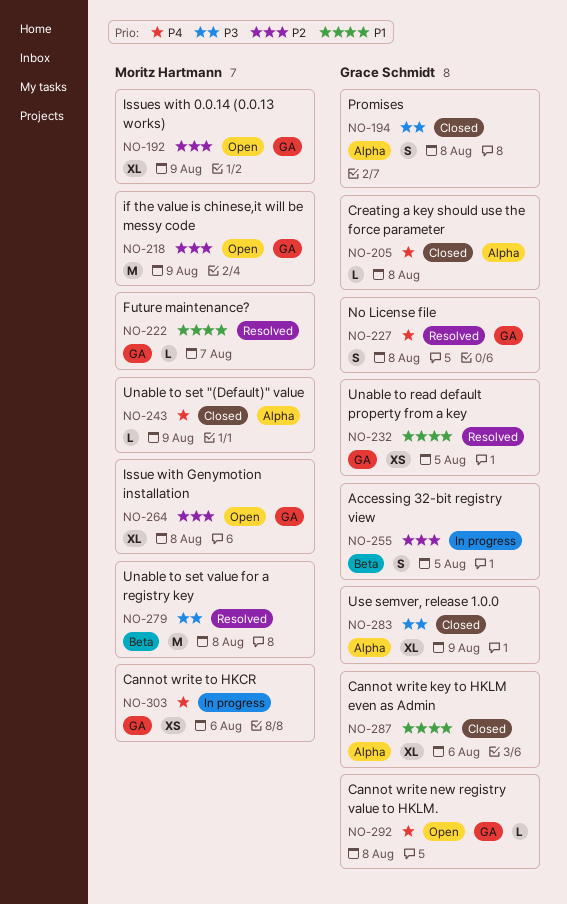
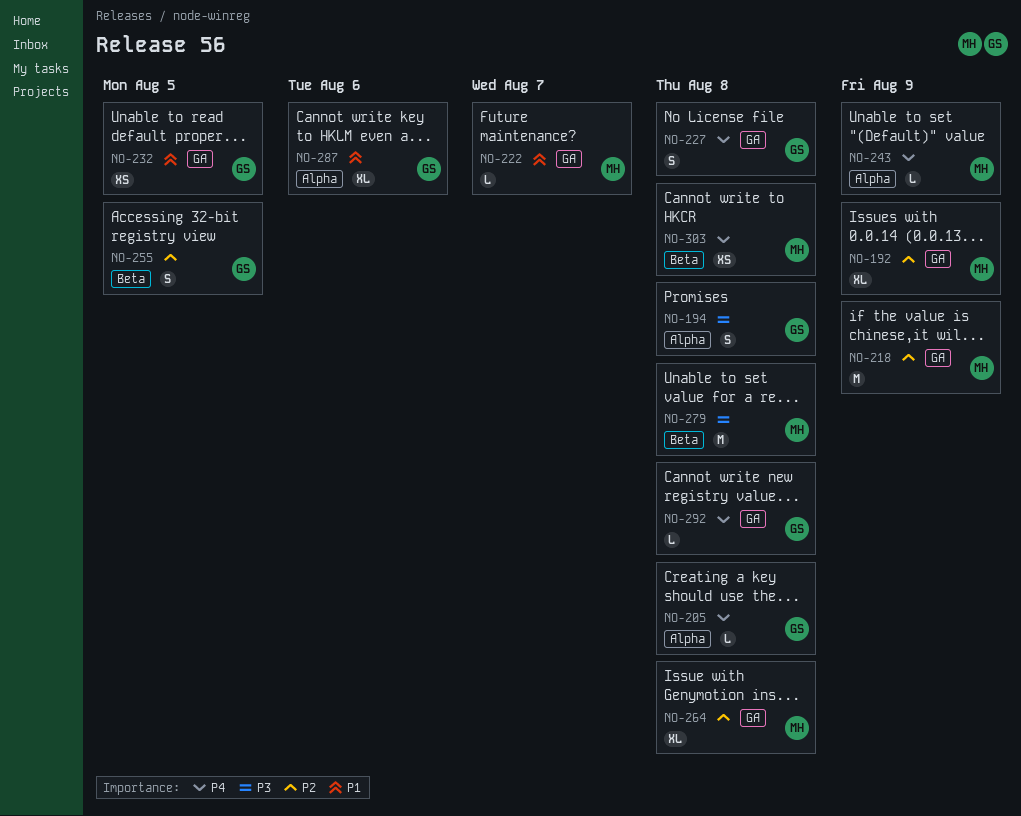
NO-283: present -> none
NO-303, label: GA -> Beta
NO-303, due: Aug 6 -> Aug 8

